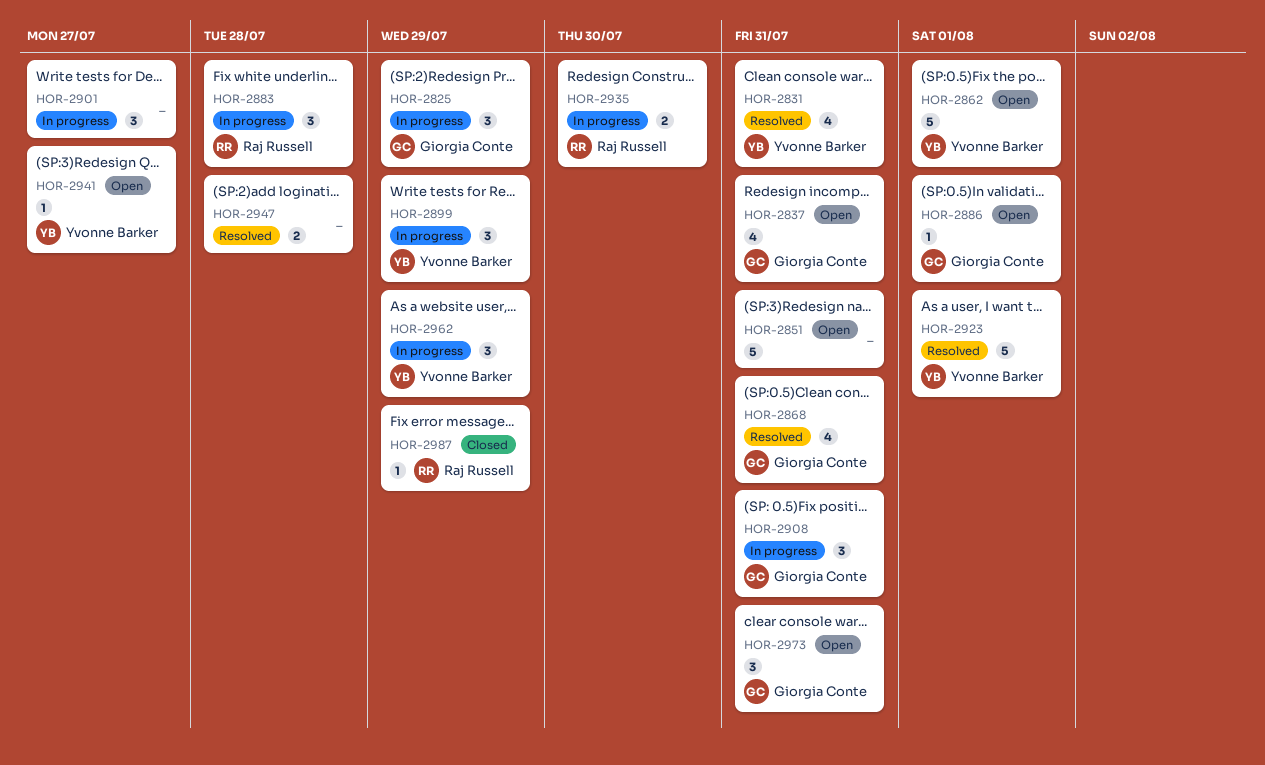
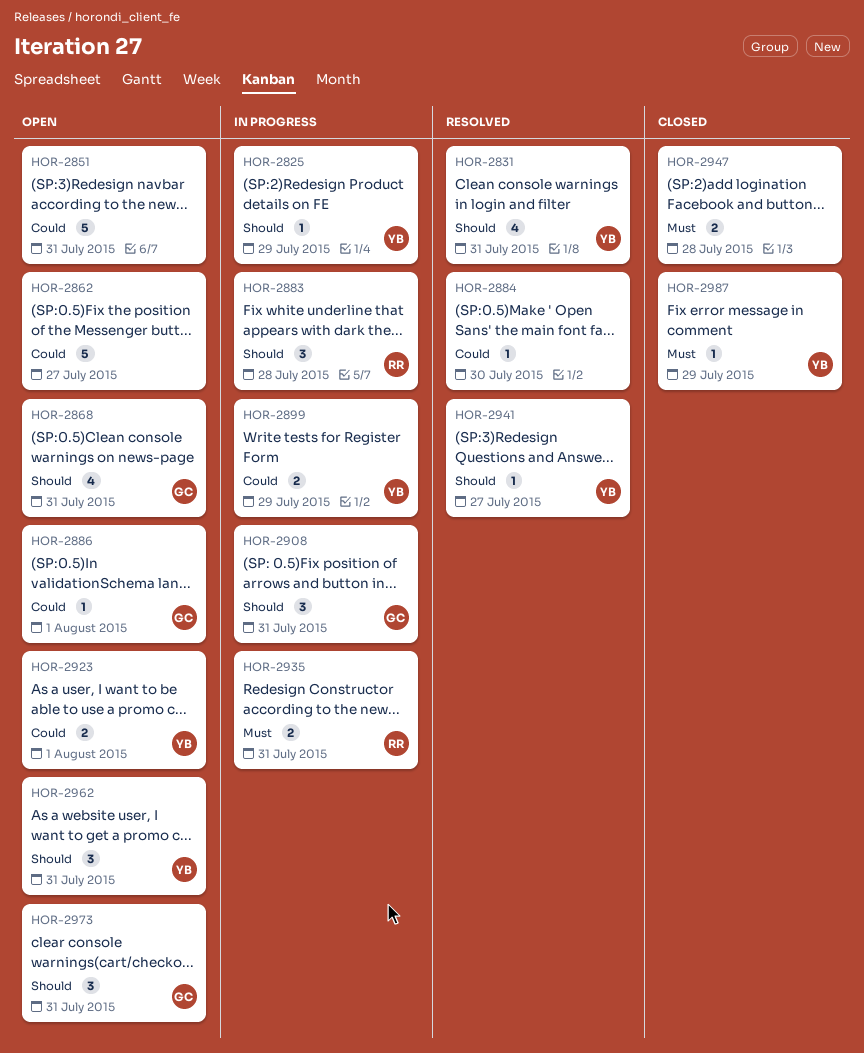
HOR-2825, owner: Giorgia Conte -> Yvonne Barker
HOR-2825, estimate: 3 -> 1
HOR-2837: present -> none
HOR-2862, owner: Yvonne Barker -> none
HOR-2862, due: Aug 1 -> Jul 27
HOR-2868, status: Resolved -> Open
HOR-2884: none -> present
HOR-2899, estimate: 3 -> 2
HOR-2901: present -> none
HOR-2923, status: Resolved -> Open
HOR-2923, estimate: 5 -> 2
HOR-2935, due: Jul 30 -> Jul 31
HOR-2941, status: Open -> Resolved
HOR-2947, status: Resolved -> Closed
HOR-2962, status: In progress -> Open
HOR-2962, due: Jul 29 -> Jul 31
HOR-2987, owner: Raj Russell -> Yvonne Barker

